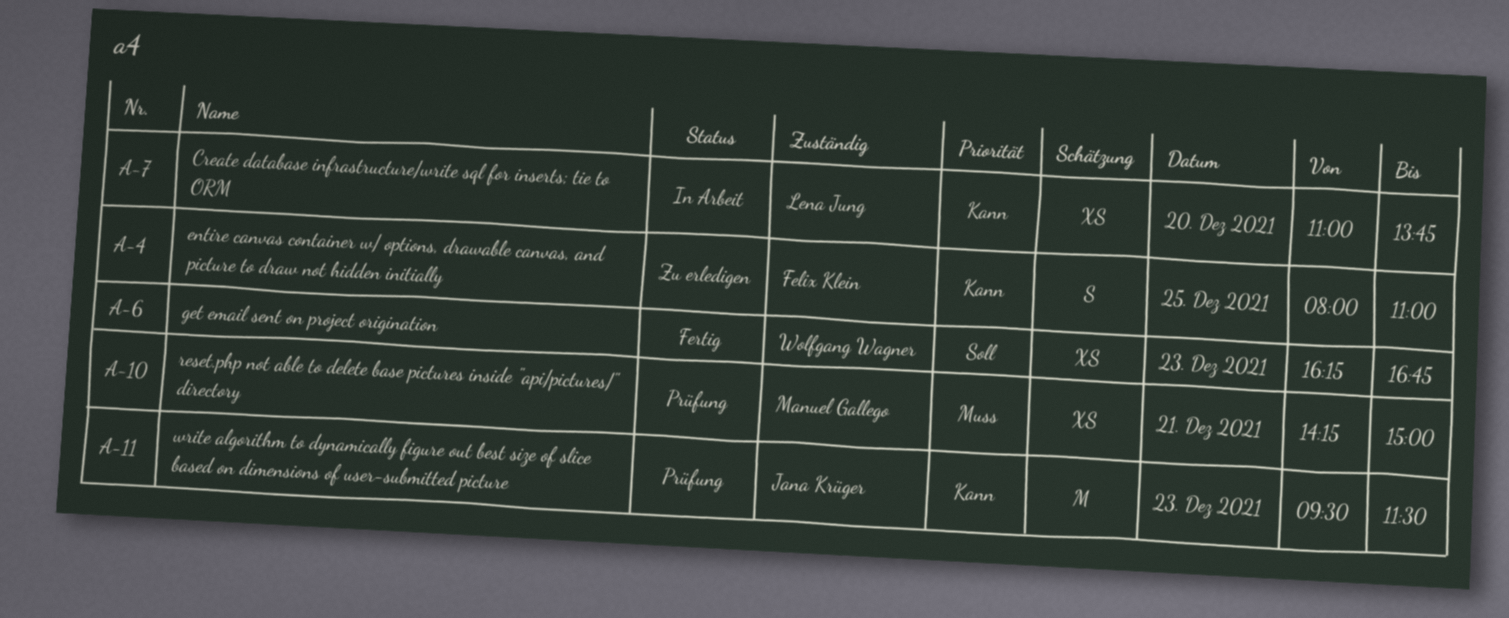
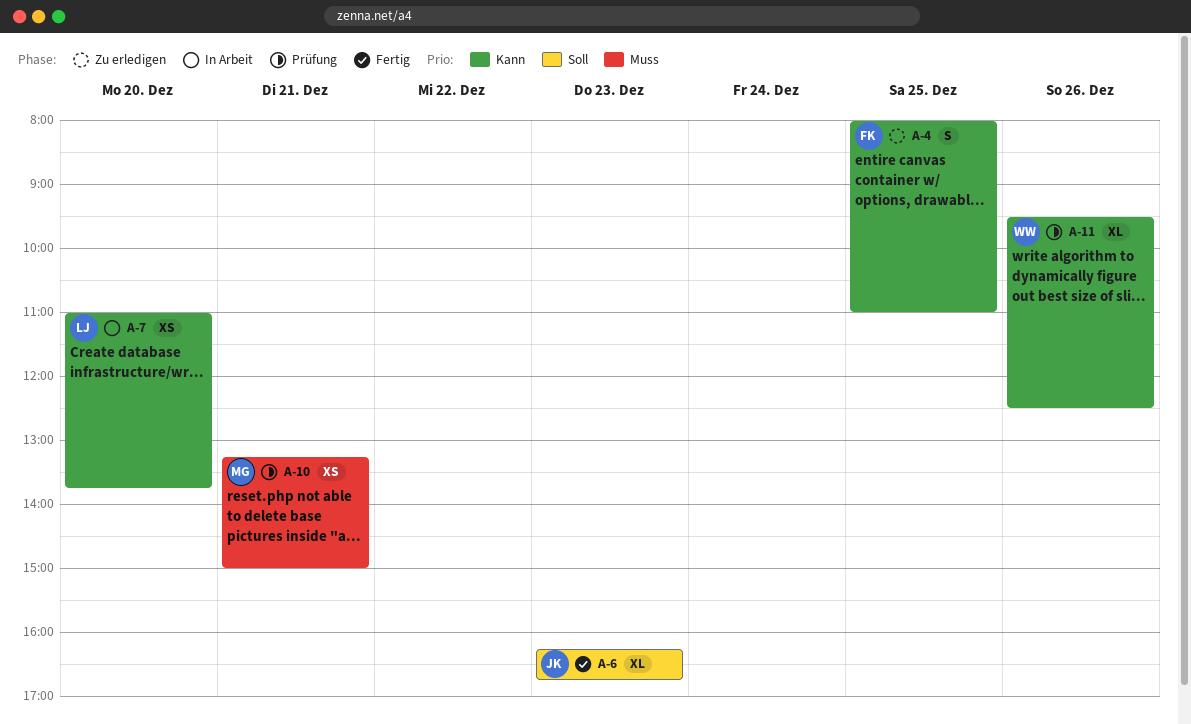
A-6, owner: Wolfgang Wagner -> Jana Krüger
A-6, estimate: XS -> XL
A-10, begins: 14:15 -> 13:15
A-11, owner: Jana Krüger -> Wolfgang Wagner
A-11, estimate: M -> XL
A-11, day: Dec 23 -> Dec 26
A-11, ends: 11:30 -> 12:30

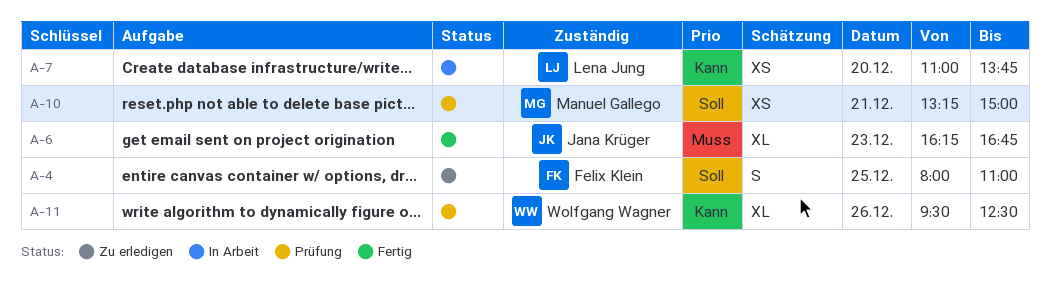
A-4, priority: Kann -> Soll
A-6, priority: Soll -> Muss
A-10, priority: Muss -> Soll

